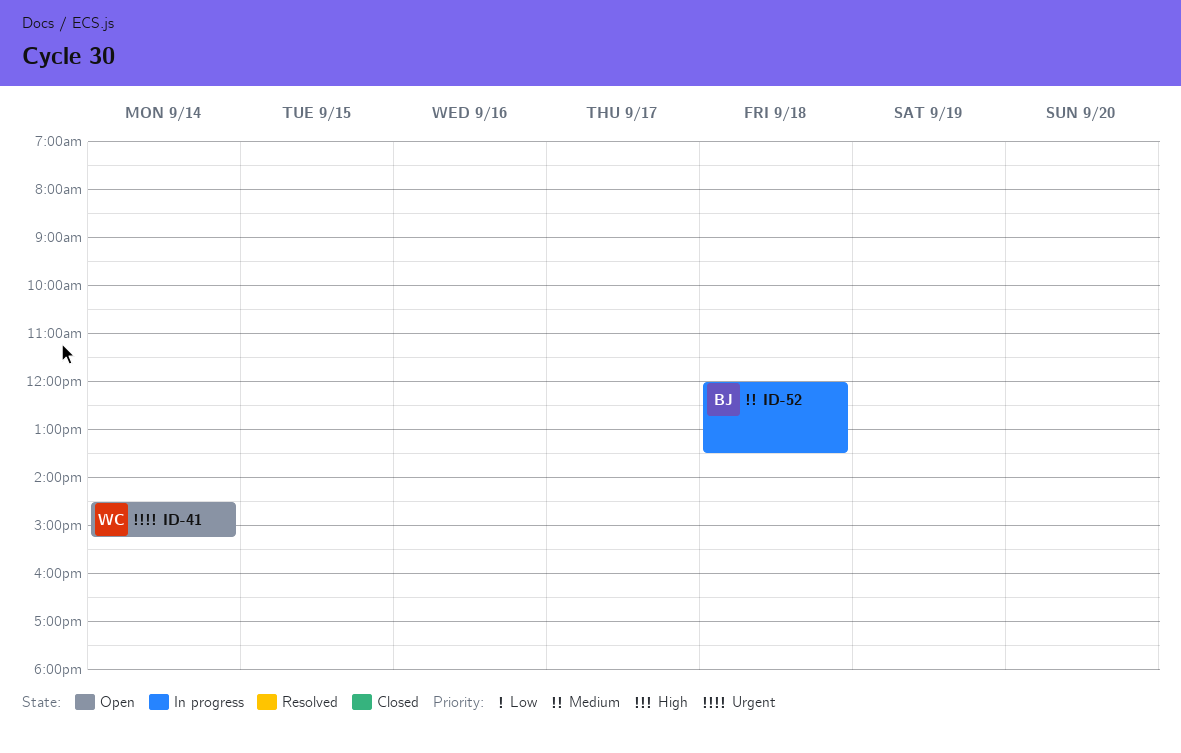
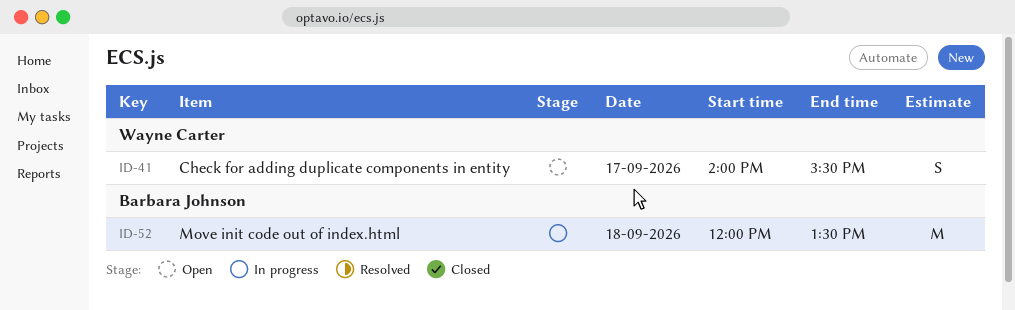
ID-41, day: Sep 14 -> Sep 17
ID-41, begins: 14:30 -> 14:00
ID-41, ends: 15:15 -> 15:30

